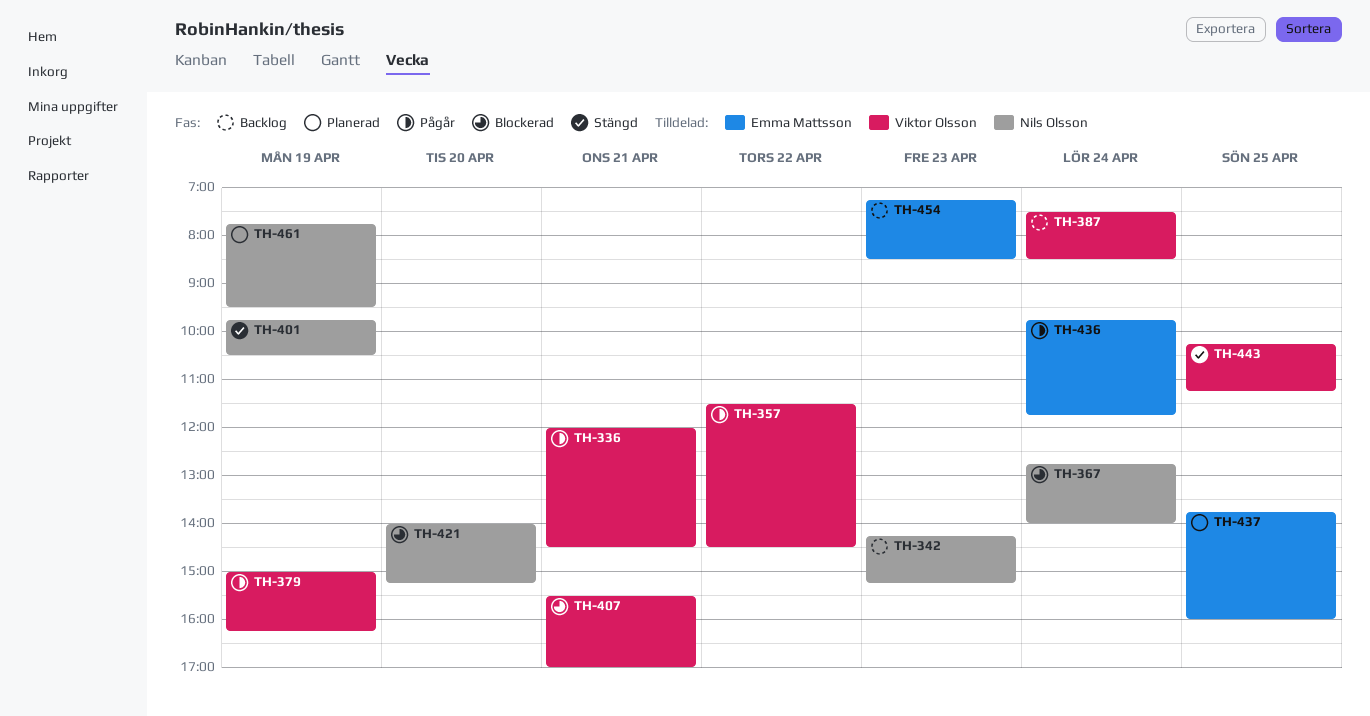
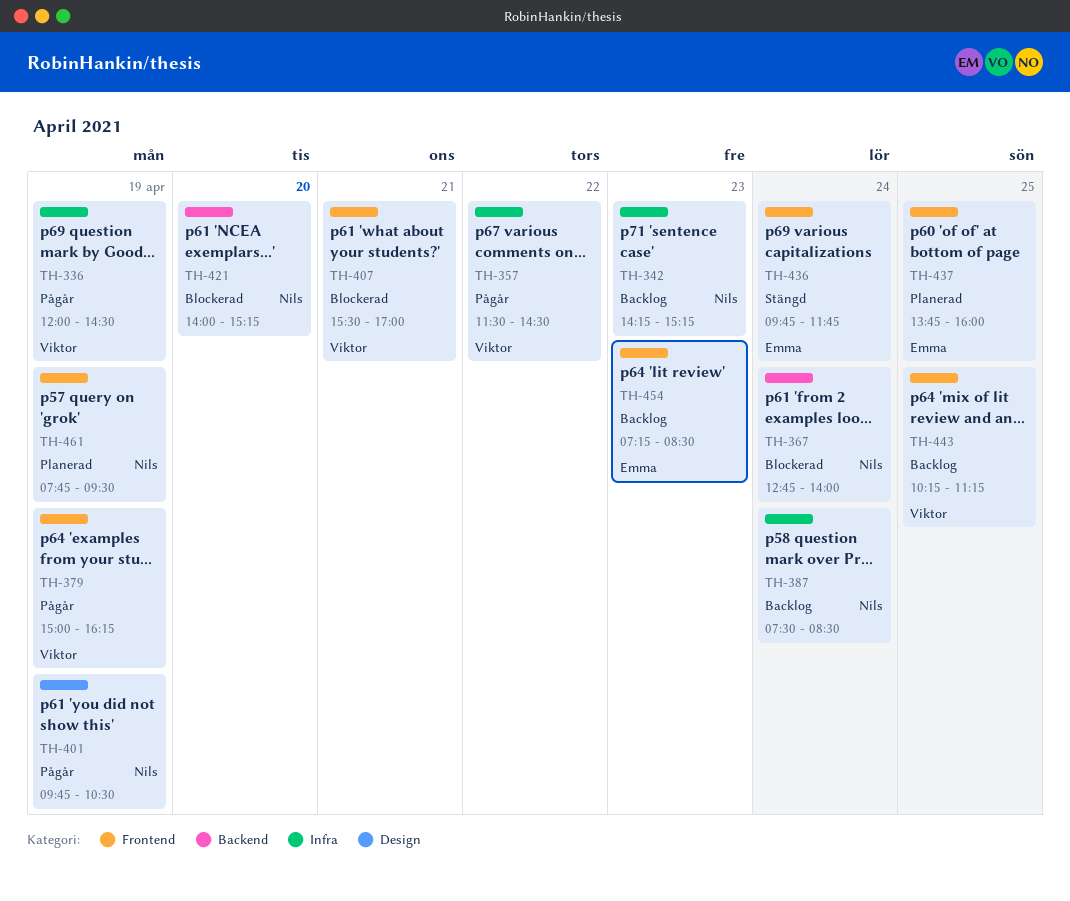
TH-336, day: Apr 21 -> Apr 19
TH-387, owner: Viktor Olsson -> Nils Olsson
TH-401, status: Stängd -> Pågår
TH-436, status: Pågår -> Stängd
TH-443, status: Stängd -> Backlog

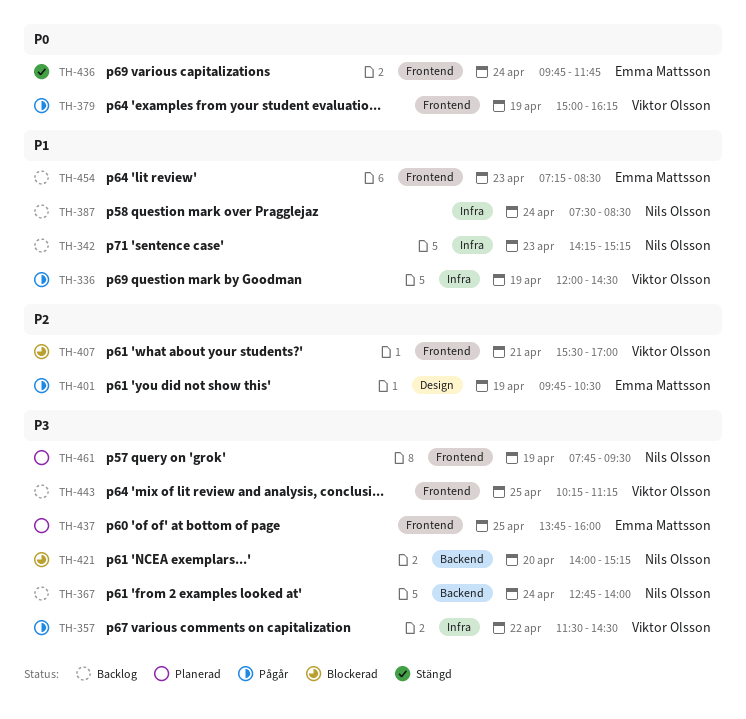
TH-367, status: Blockerad -> Backlog
TH-401, owner: Nils Olsson -> Emma Mattsson

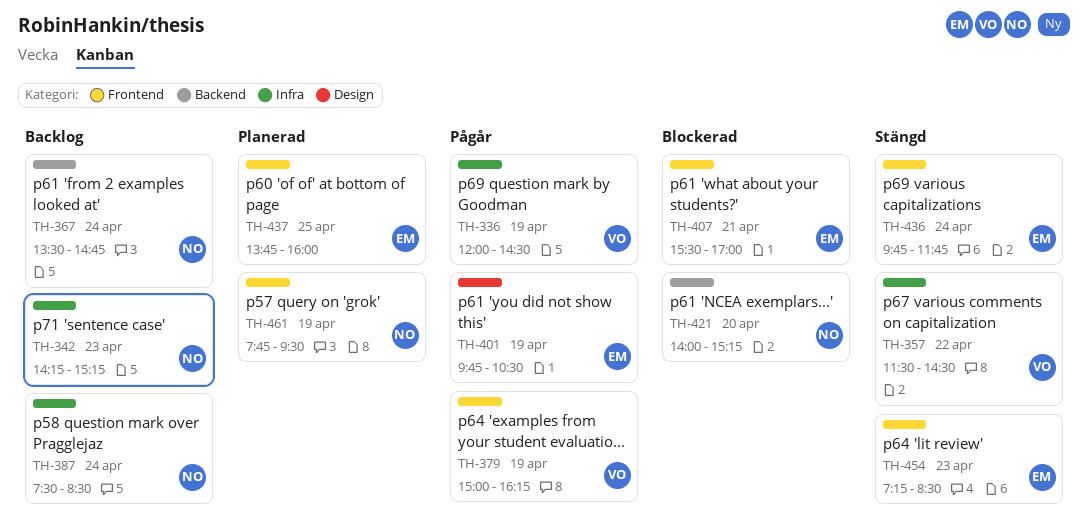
TH-357, status: Pågår -> Stängd
TH-367, begins: 12:45 -> 13:30
TH-367, ends: 14:00 -> 14:45
TH-407, owner: Viktor Olsson -> Emma Mattsson
TH-443: present -> none
TH-454, status: Backlog -> Stängd

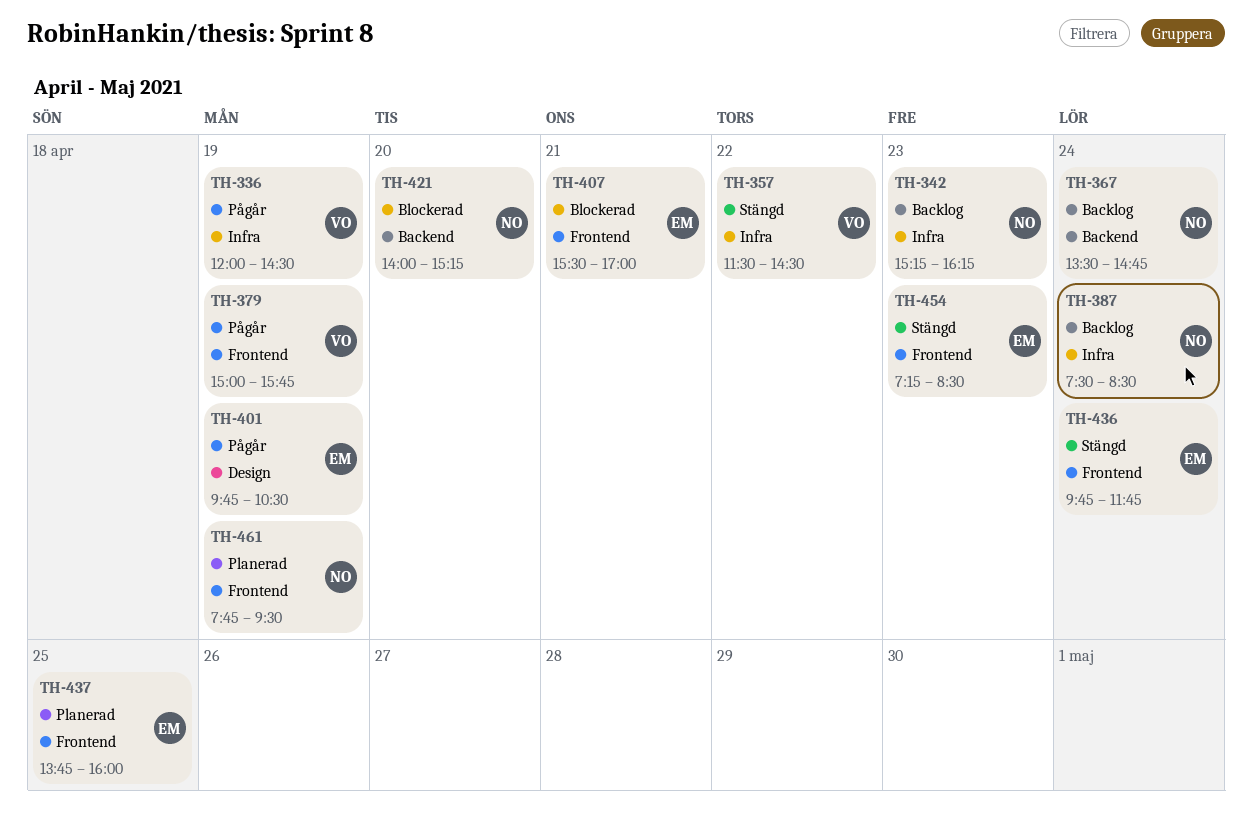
TH-342, begins: 14:15 -> 15:15
TH-342, ends: 15:15 -> 16:15
TH-379, ends: 16:15 -> 15:45

